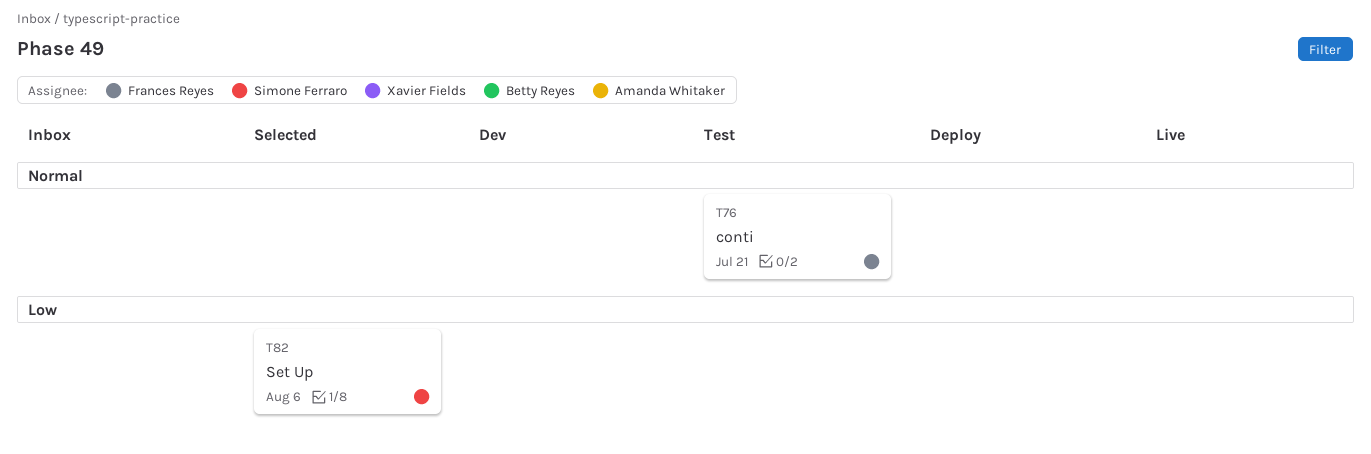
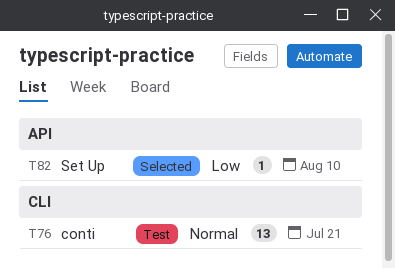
T82, due: Aug 6 -> Aug 10

